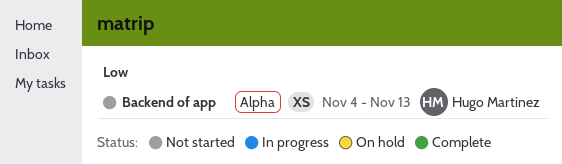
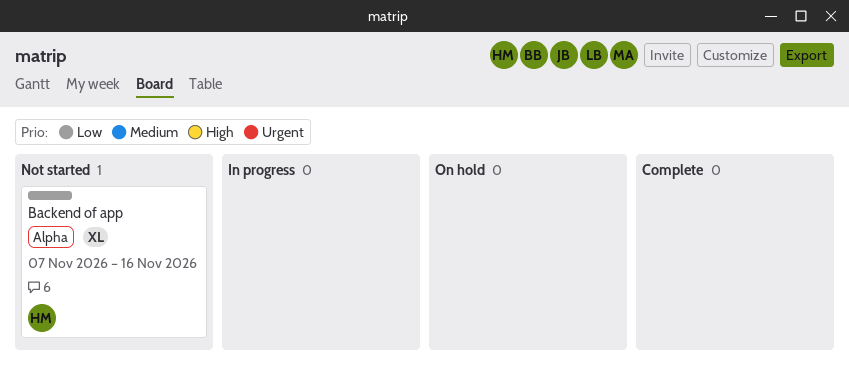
Backend of app, estimate: XS -> XL
Backend of app, start: Nov 4 -> Nov 7
Backend of app, due: Nov 13 -> Nov 16

